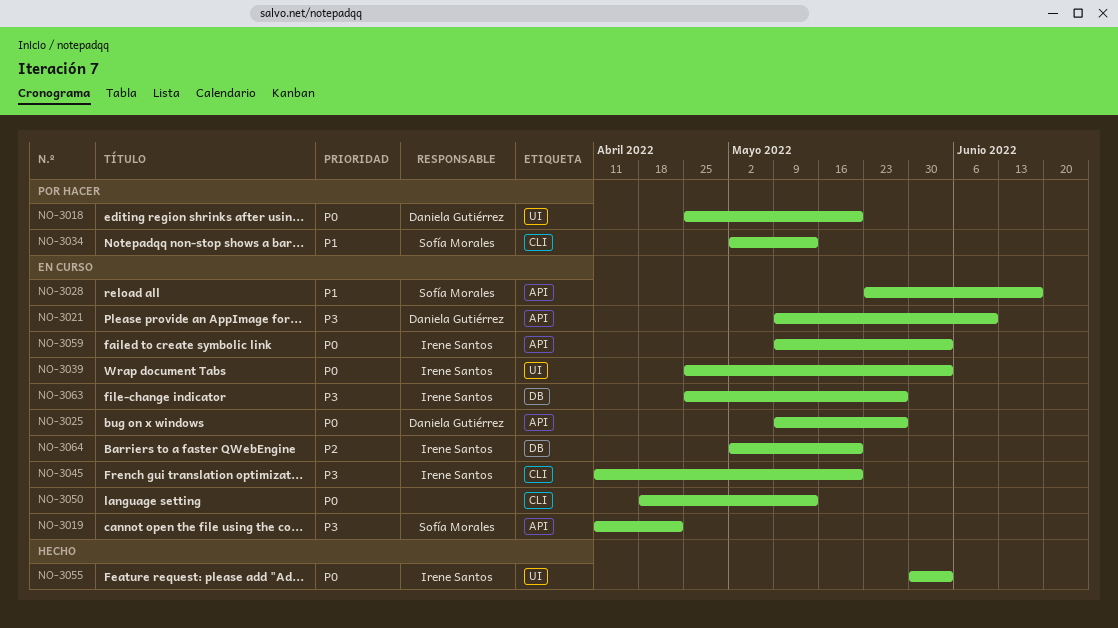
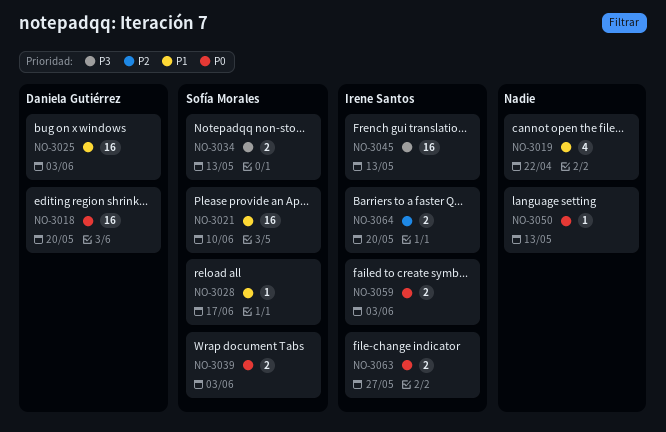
NO-3019, owner: Sofía Morales -> none
NO-3019, priority: P3 -> P1
NO-3021, owner: Daniela Gutiérrez -> Sofía Morales
NO-3021, priority: P3 -> P1
NO-3025, priority: P0 -> P1
NO-3025, due: May 27 -> Jun 3
NO-3034, priority: P1 -> P3
NO-3039, owner: Irene Santos -> Sofía Morales
NO-3045, due: May 20 -> May 13
NO-3055: present -> none
NO-3063, priority: P3 -> P0

